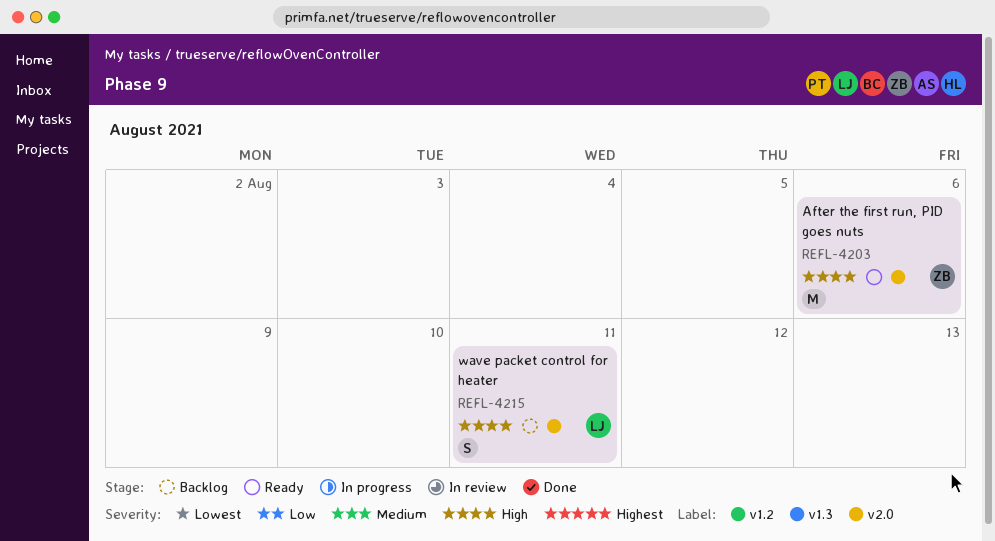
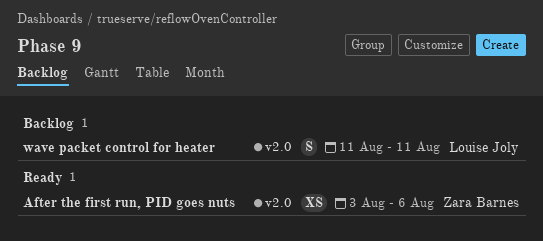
After the first run, PID goes nuts, estimate: M -> XS

